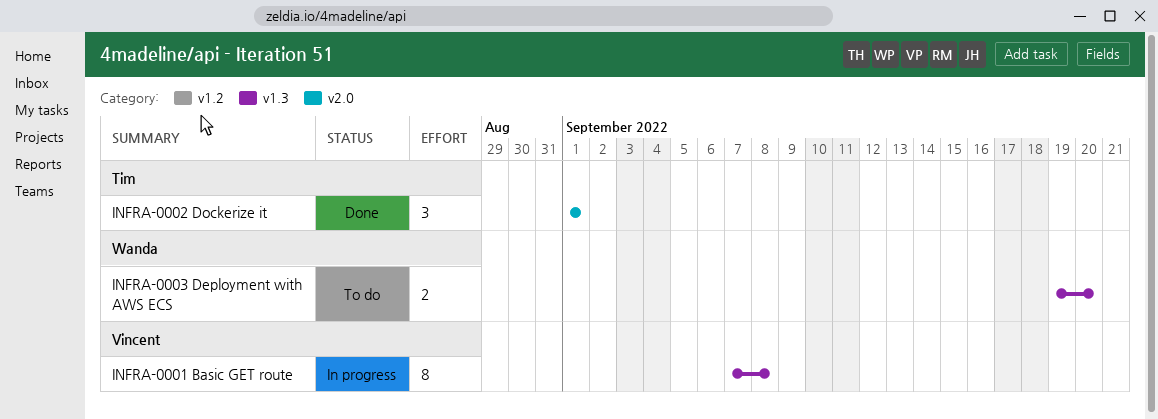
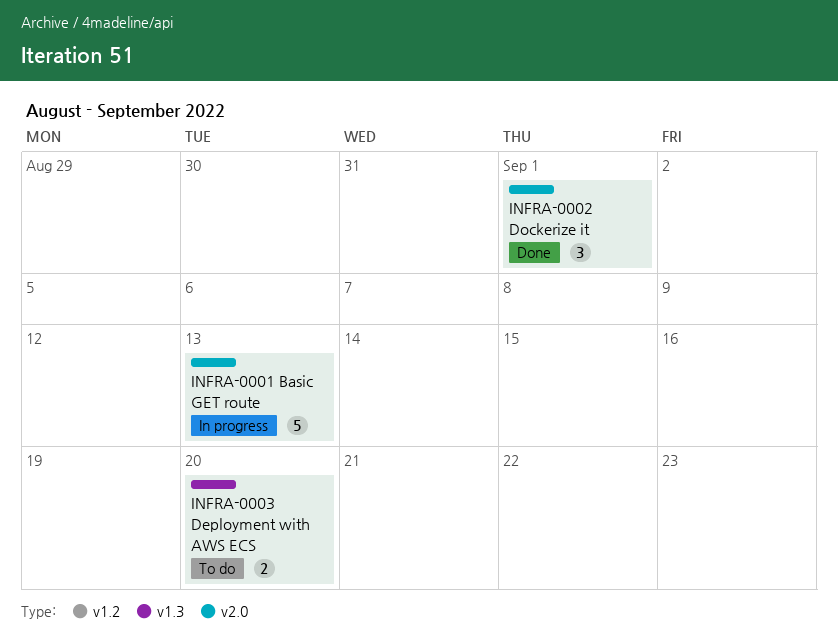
INFRA-0001 Basic GET route, label: v1.3 -> v2.0
INFRA-0001 Basic GET route, estimate: 8 -> 5
INFRA-0001 Basic GET route, due: Sep 8 -> Sep 13

